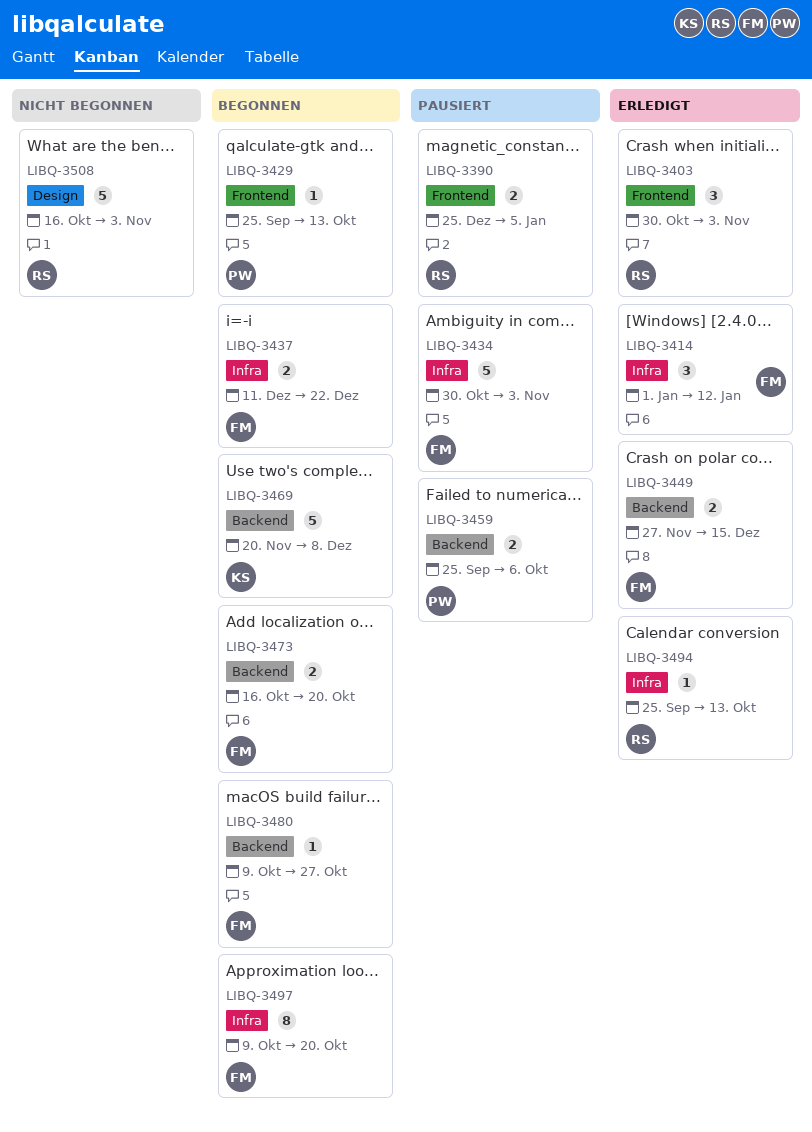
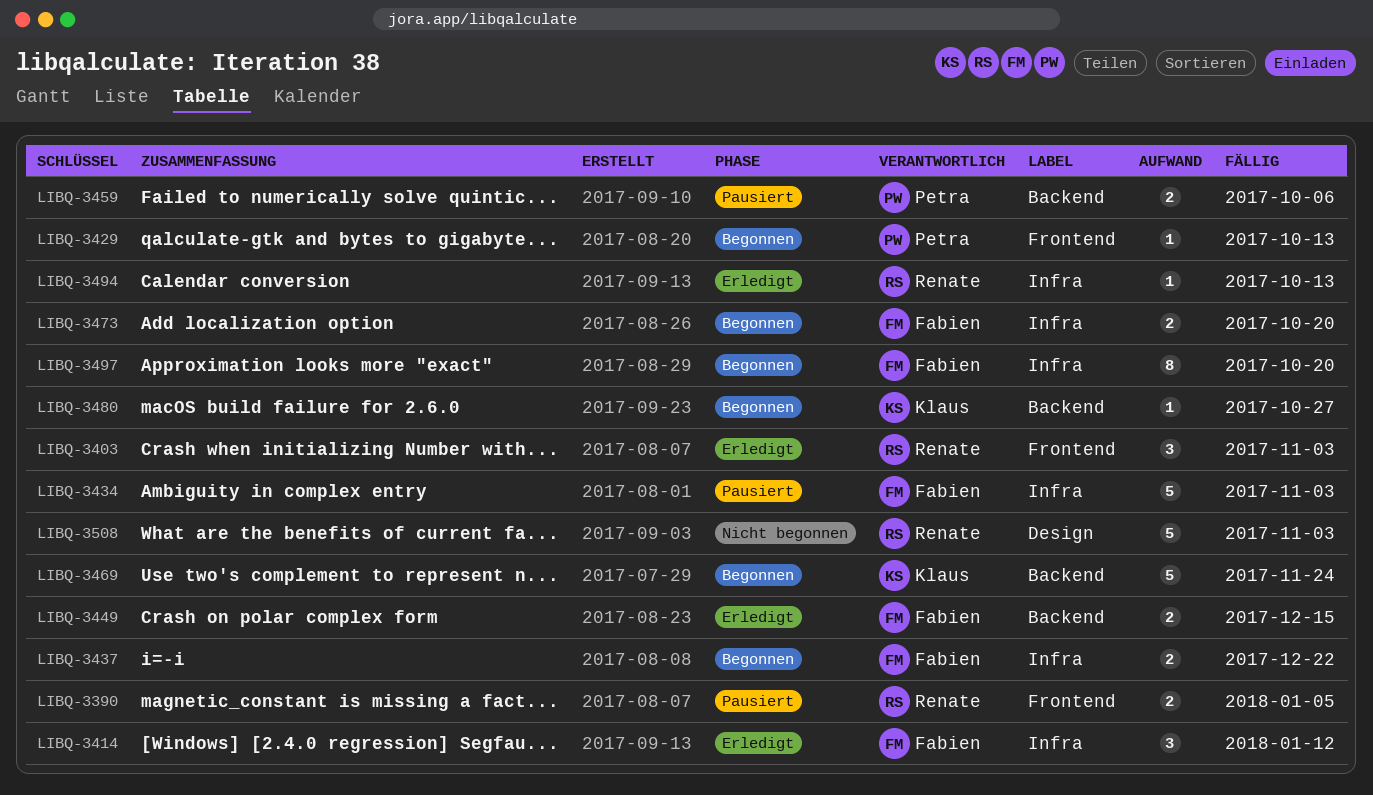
LIBQ-3469, due: Dec 8 -> Nov 24
LIBQ-3473, label: Backend -> Infra
LIBQ-3480, owner: Fabien -> Klaus

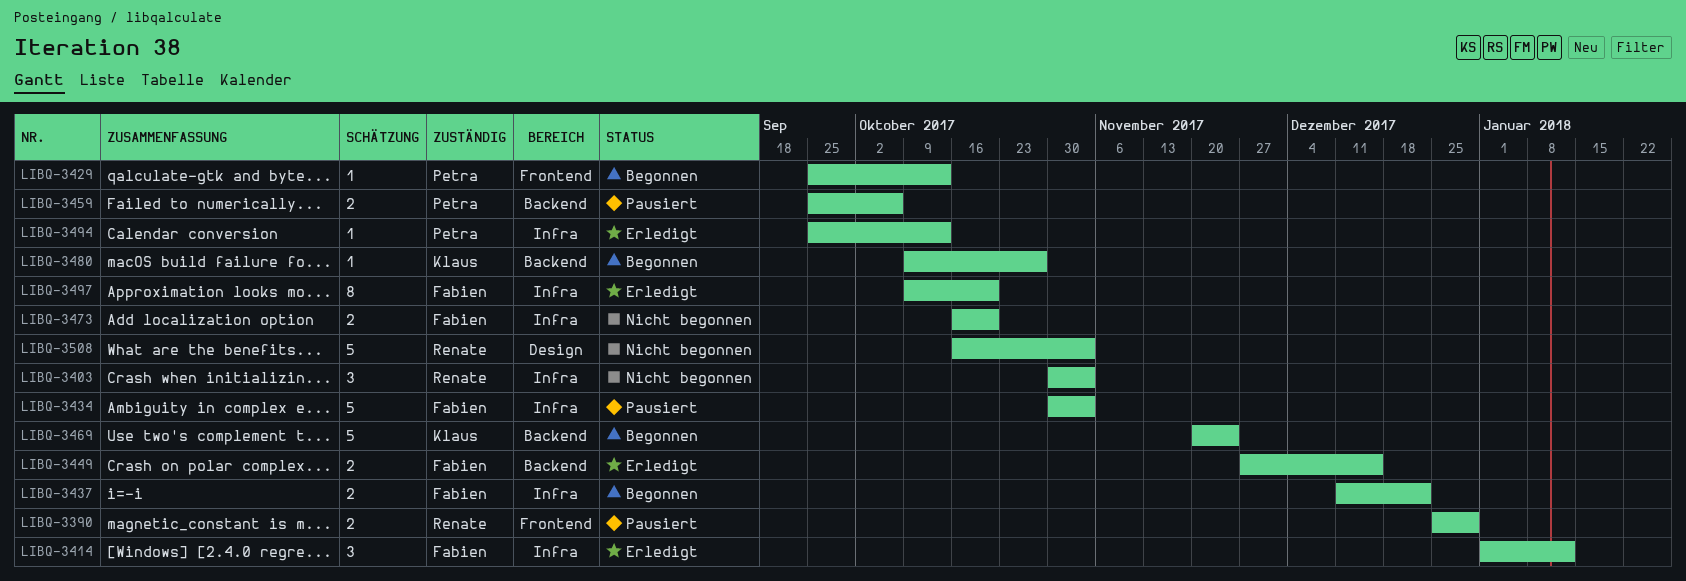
LIBQ-3390, due: Jan 5 -> Dec 29
LIBQ-3403, status: Erledigt -> Nicht begonnen
LIBQ-3403, label: Frontend -> Infra
LIBQ-3473, status: Begonnen -> Nicht begonnen
LIBQ-3494, owner: Renate -> Petra
LIBQ-3497, status: Begonnen -> Erledigt

